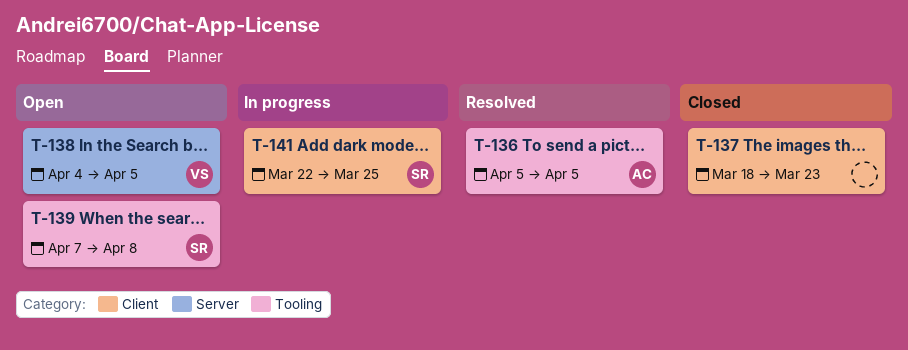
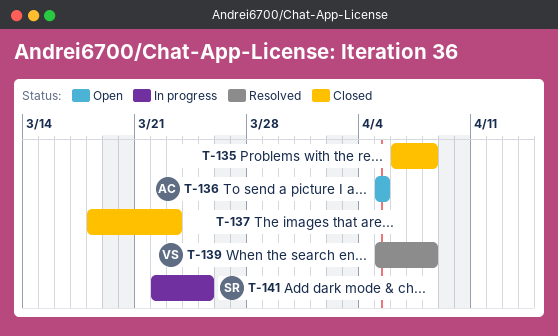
T-135: none -> present
T-136, status: Resolved -> Open
T-138: present -> none
T-139, status: Open -> Resolved
T-139, owner: SR -> VS
T-139, start: Apr 7 -> Apr 5

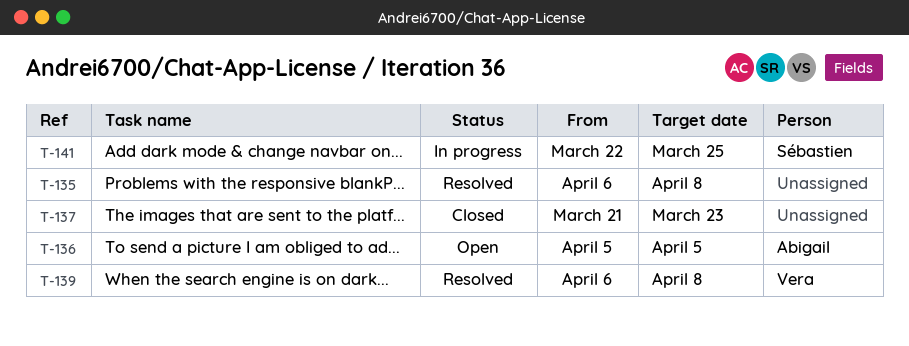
T-135, status: Closed -> Resolved
T-137, start: Mar 18 -> Mar 21
T-139, start: Apr 5 -> Apr 6

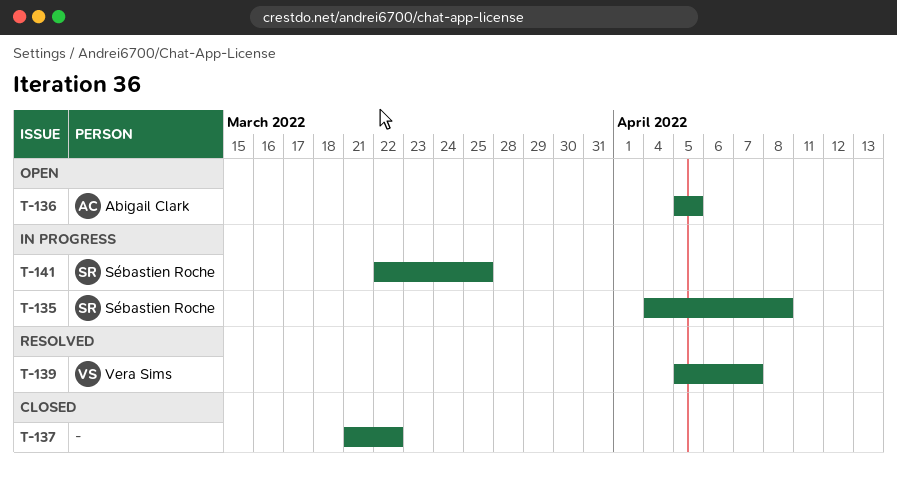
T-135, status: Resolved -> In progress
T-135, owner: none -> Sébastien Roche
T-135, start: Apr 6 -> Apr 4
T-137, due: Mar 23 -> Mar 22
T-139, start: Apr 6 -> Apr 5
T-139, due: Apr 8 -> Apr 7

